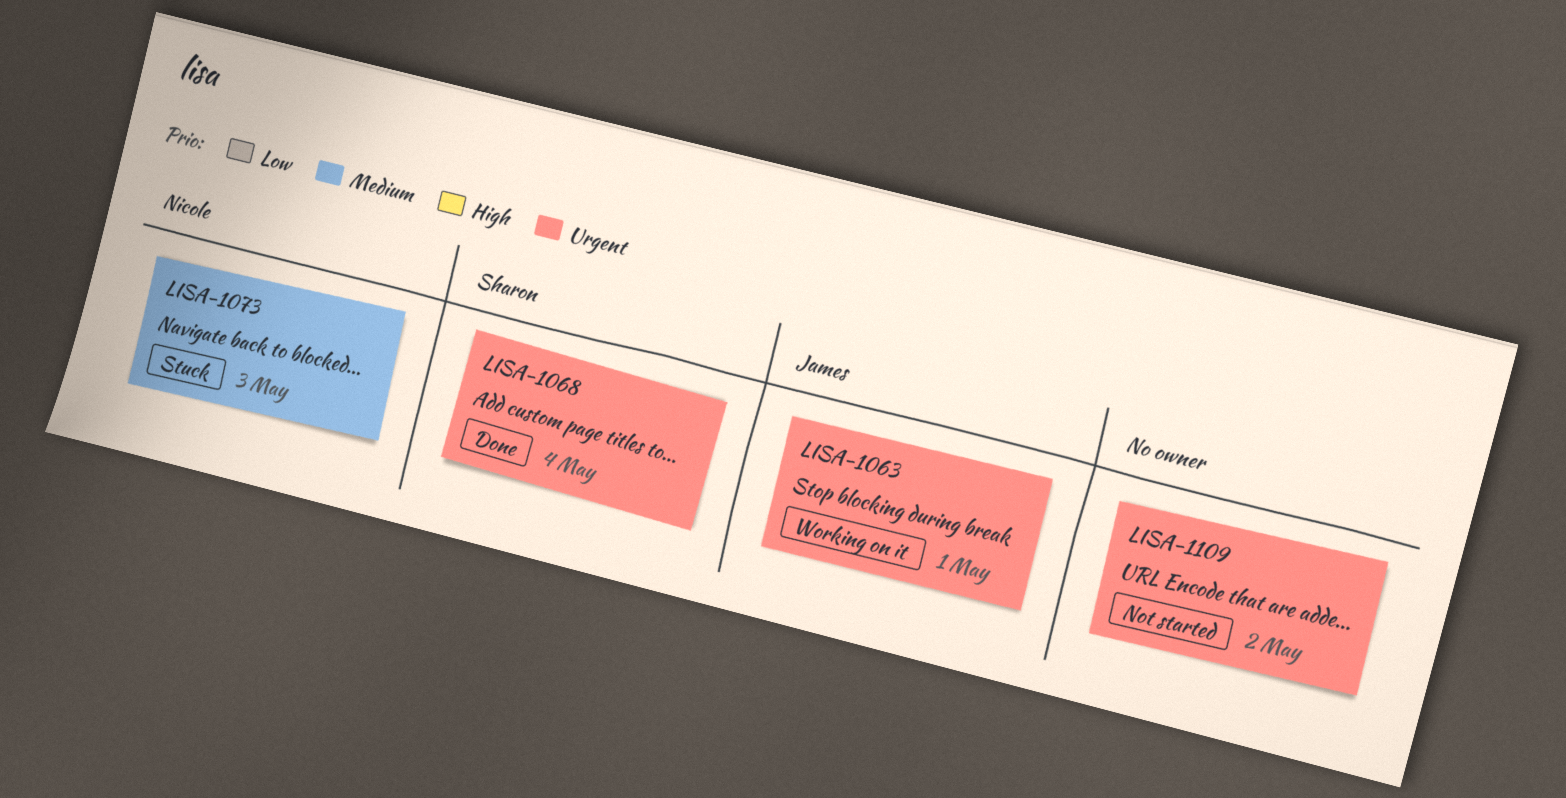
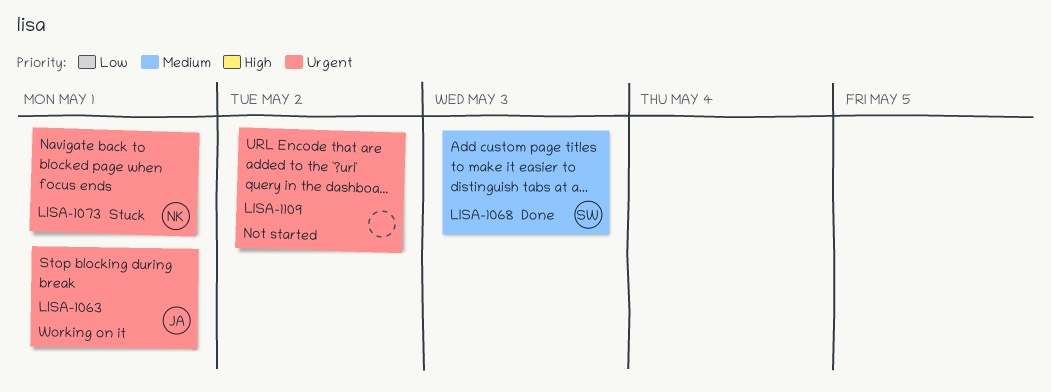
LISA-1068, priority: Urgent -> Medium
LISA-1068, due: May 4 -> May 3
LISA-1073, priority: Medium -> Urgent
LISA-1073, due: May 3 -> May 1

